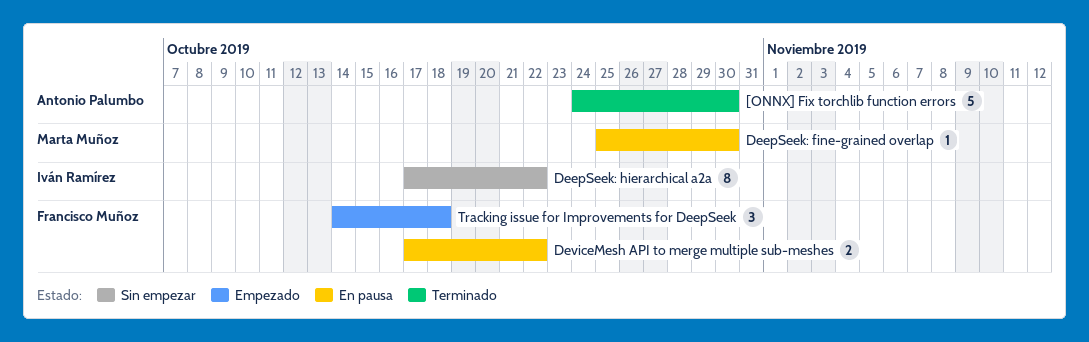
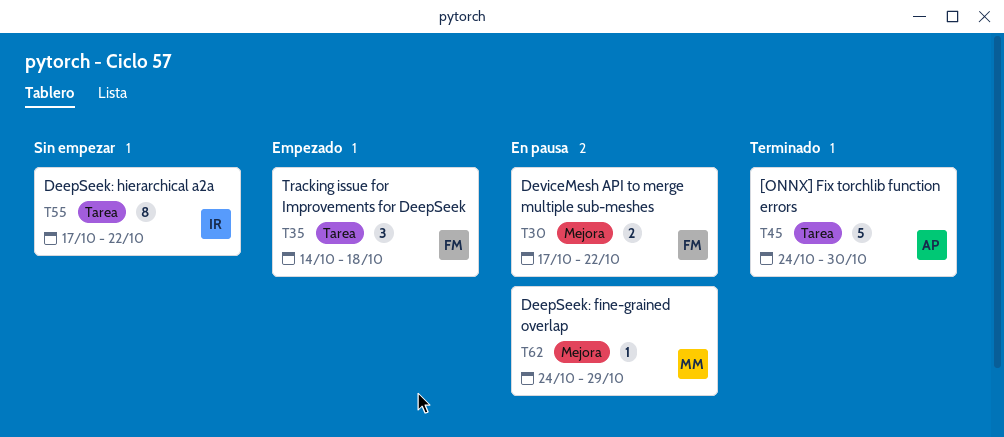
DeepSeek: fine-grained overlap, start: Oct 25 -> Oct 24
DeepSeek: fine-grained overlap, due: Oct 30 -> Oct 29

